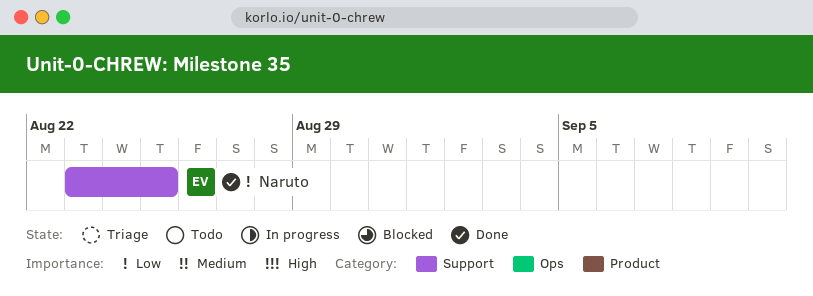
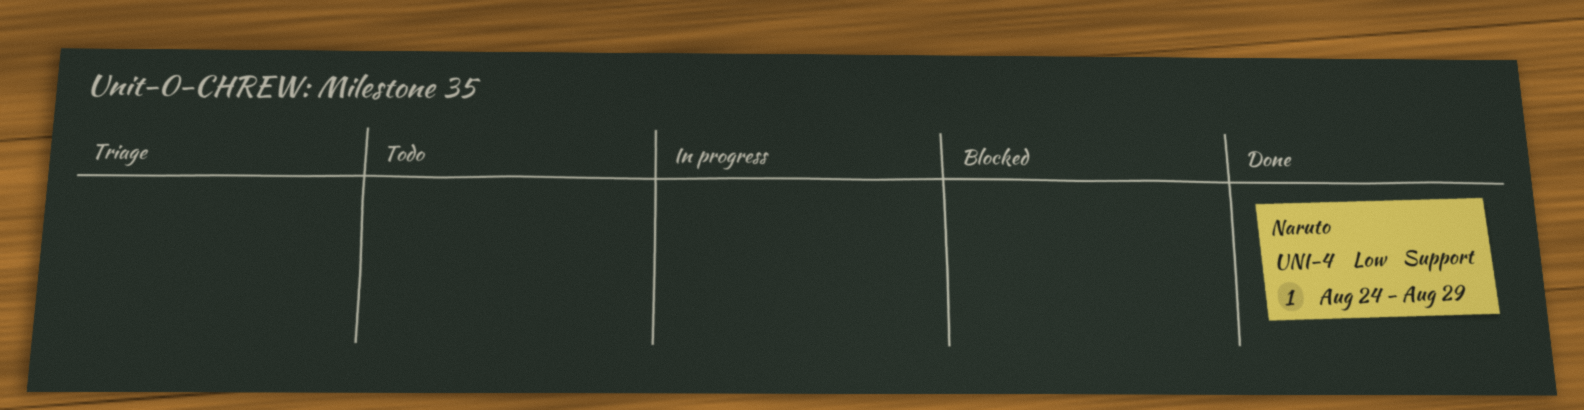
Naruto, start: Aug 23 -> Aug 24
Naruto, due: Aug 25 -> Aug 29

